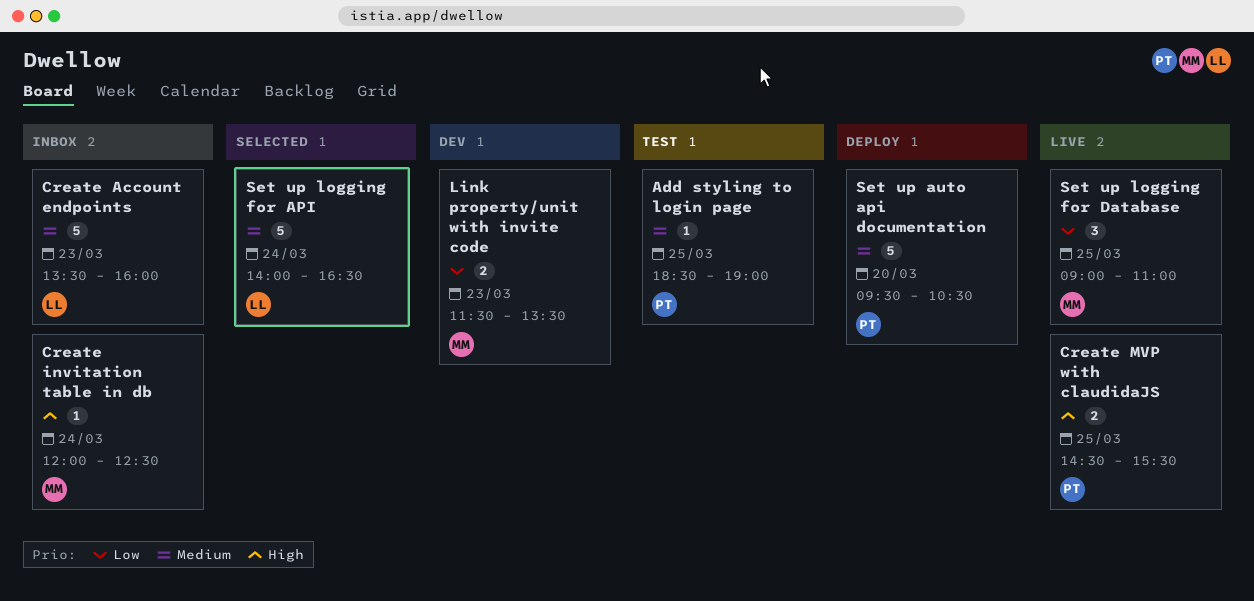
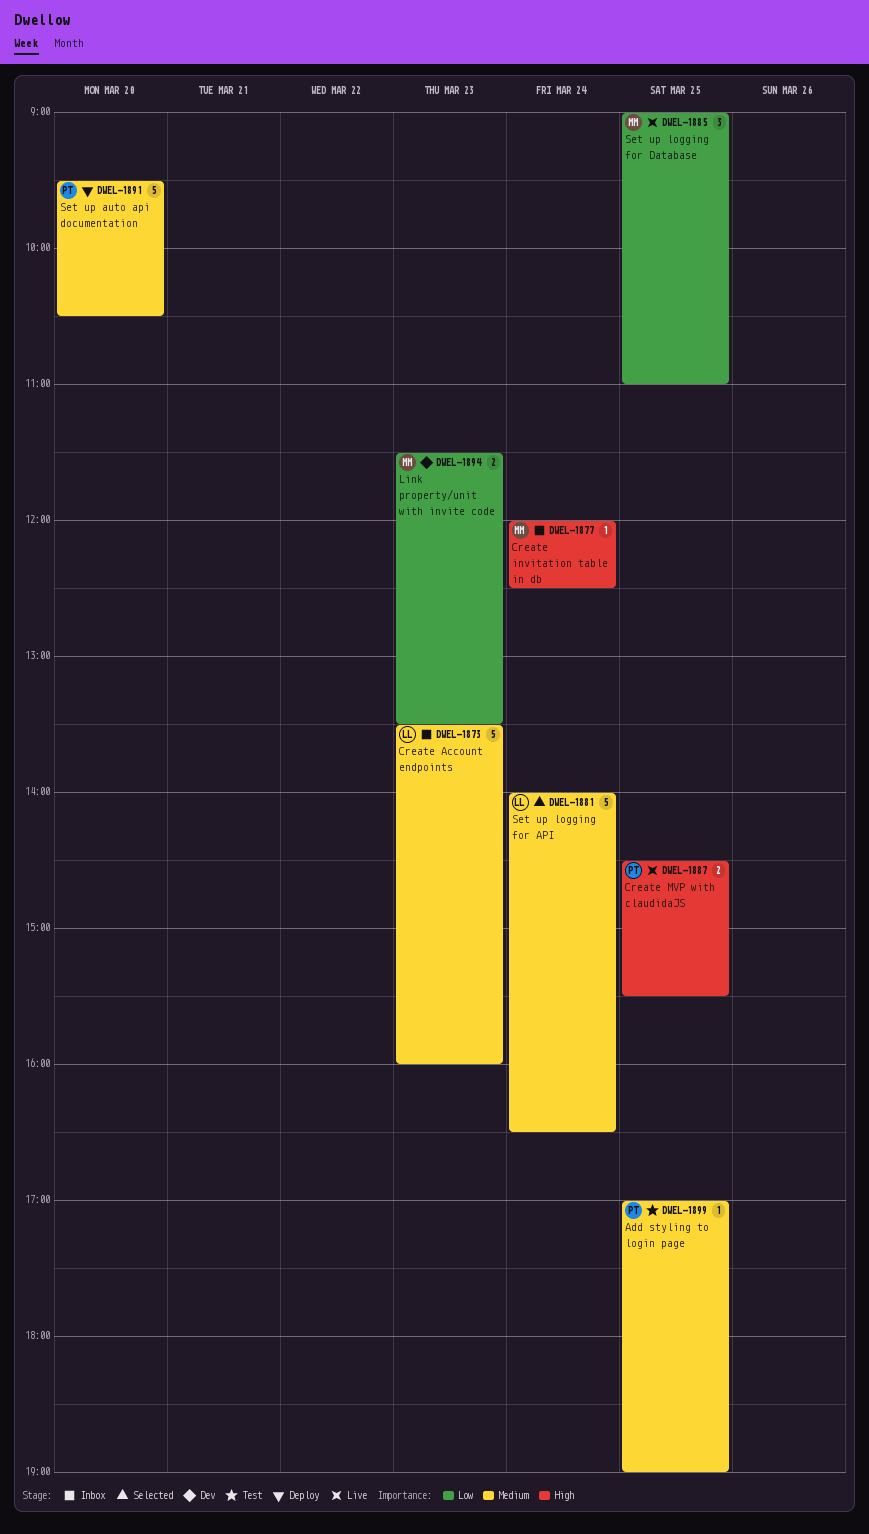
Add styling to login page, begins: 18:30 -> 17:00

